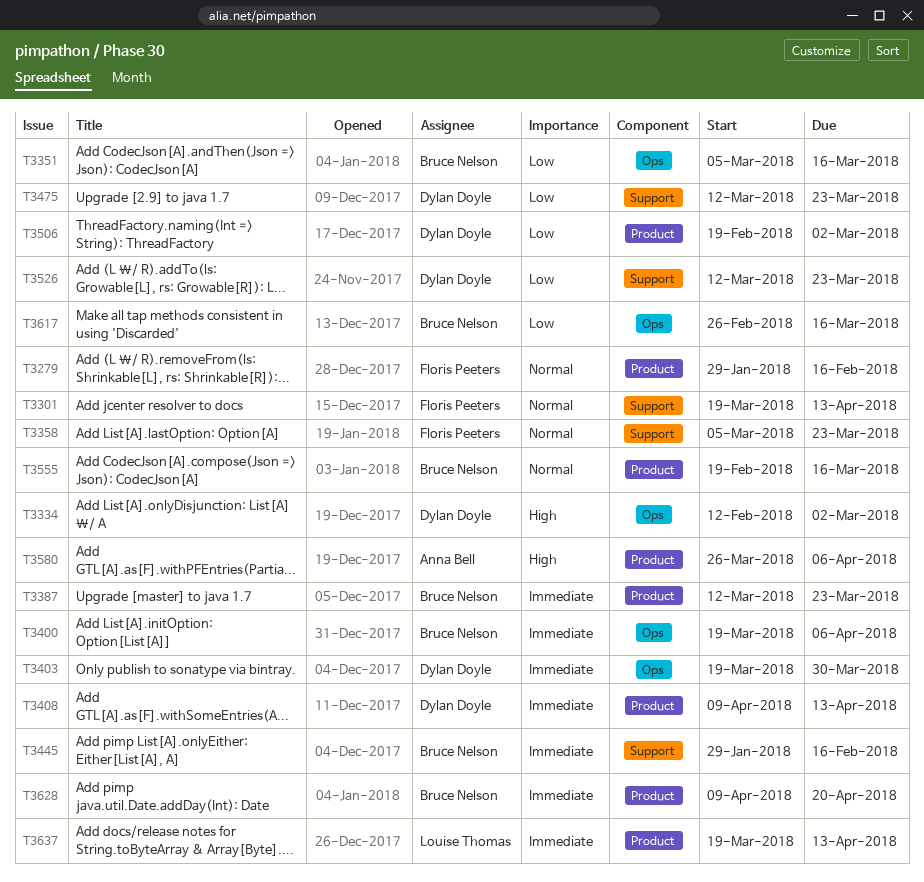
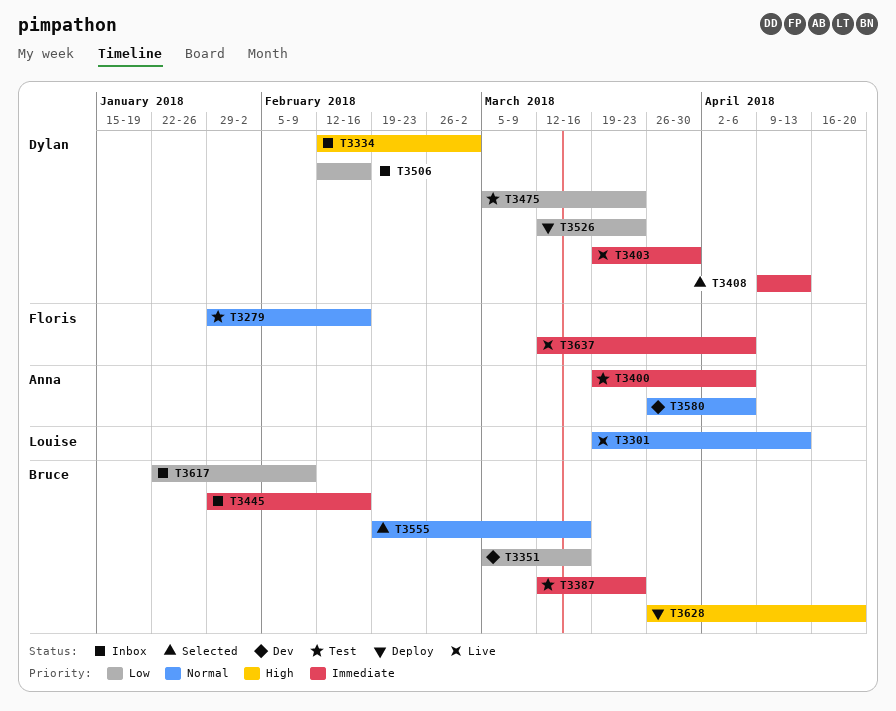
T3301, owner: Floris Peeters -> Louise Thomas
T3358: present -> none
T3400, owner: Bruce Nelson -> Anna Bell
T3475, start: Mar 12 -> Mar 5
T3506, start: Feb 19 -> Feb 12
T3506, due: Mar 2 -> Feb 16
T3580, priority: High -> Normal
T3617, start: Feb 26 -> Jan 22
T3617, due: Mar 16 -> Feb 9
T3628, priority: Immediate -> High
T3628, start: Apr 9 -> Mar 26
T3637, owner: Louise Thomas -> Floris Peeters
T3637, start: Mar 19 -> Mar 12
T3637, due: Apr 13 -> Apr 6

